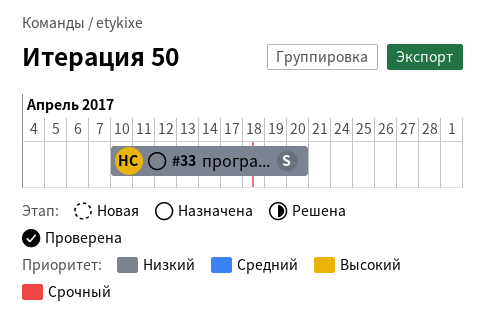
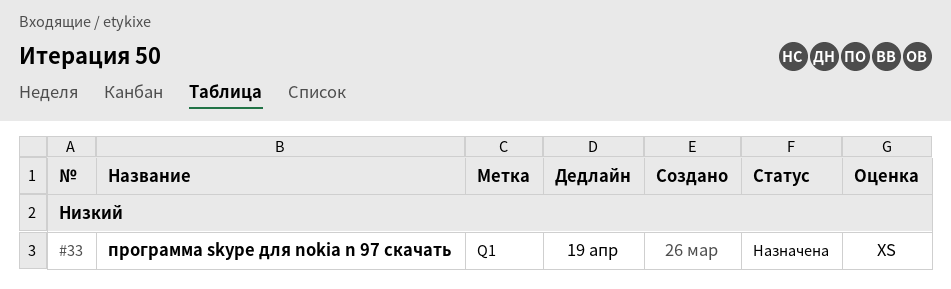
#33, estimate: S -> XS
#33, due: Apr 20 -> Apr 19

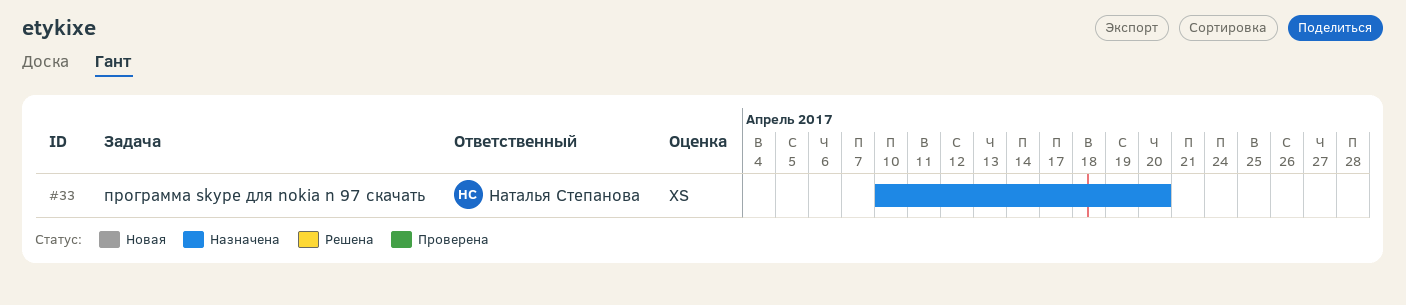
#33, due: Apr 19 -> Apr 20

